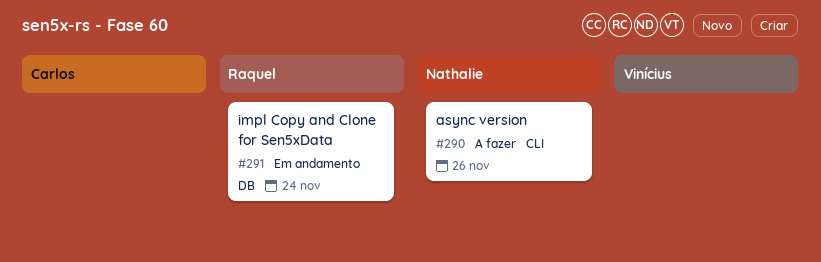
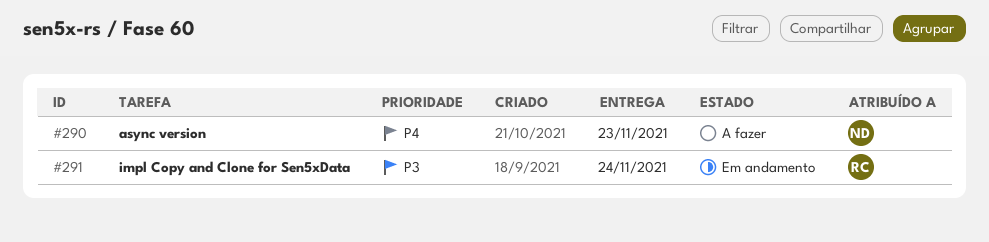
#290, due: Nov 26 -> Nov 23

